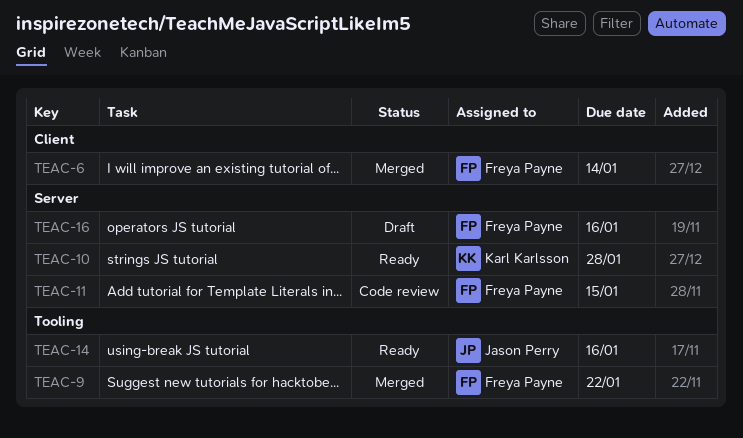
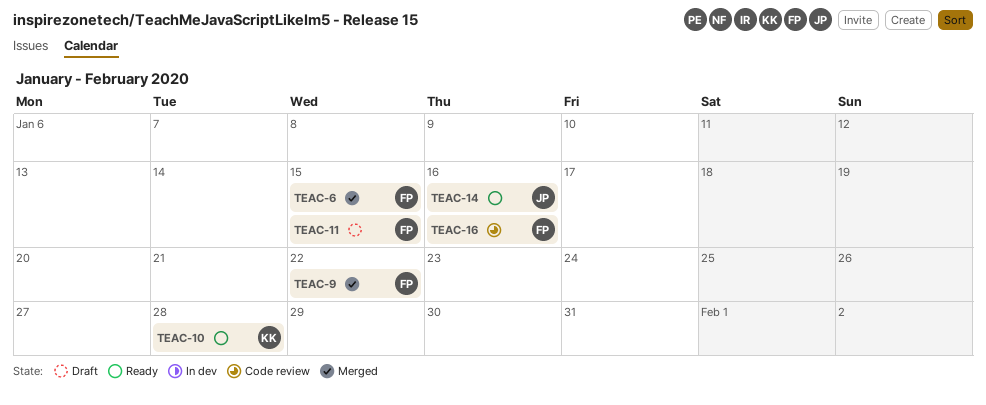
TEAC-6, due: Jan 14 -> Jan 15
TEAC-11, status: Code review -> Draft
TEAC-16, status: Draft -> Code review

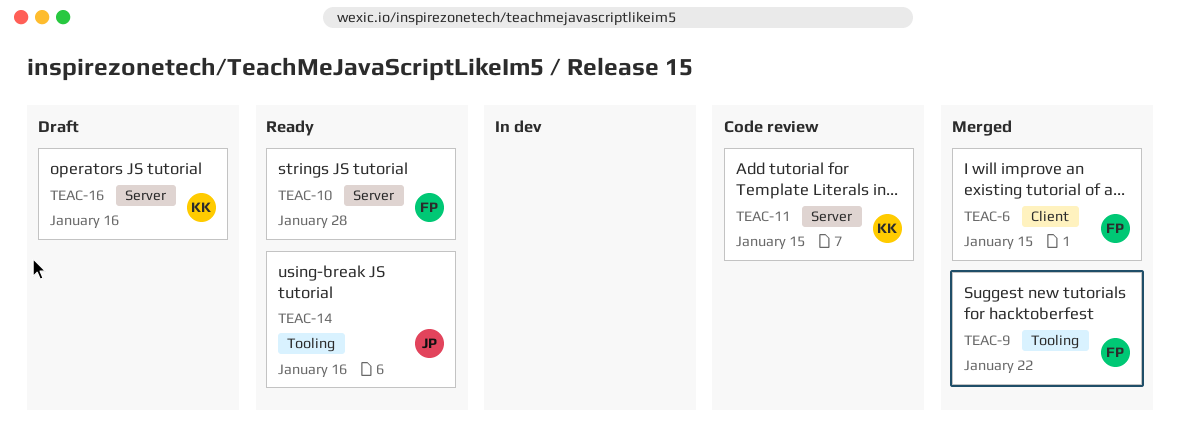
TEAC-10, owner: KK -> FP
TEAC-11, status: Draft -> Code review
TEAC-11, owner: FP -> KK
TEAC-16, status: Code review -> Draft
TEAC-16, owner: FP -> KK

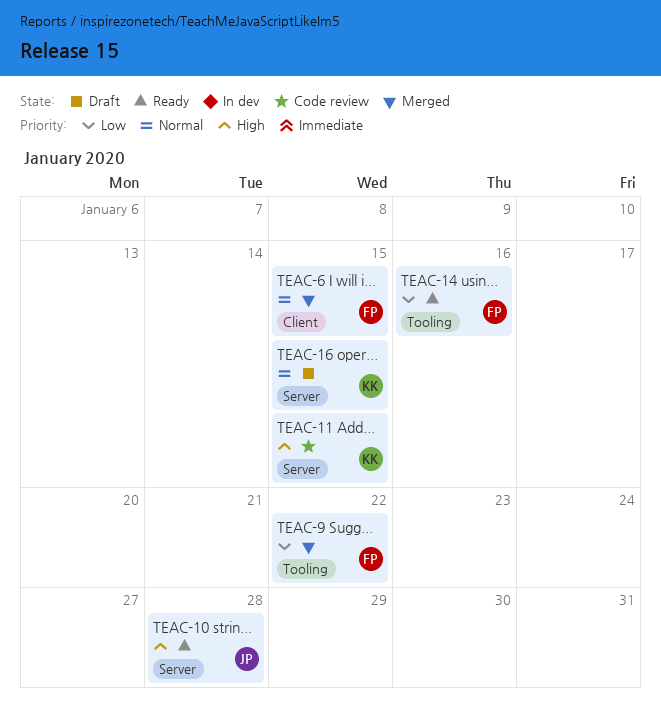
TEAC-10, owner: FP -> JP
TEAC-14, owner: JP -> FP
TEAC-16, due: Jan 16 -> Jan 15

